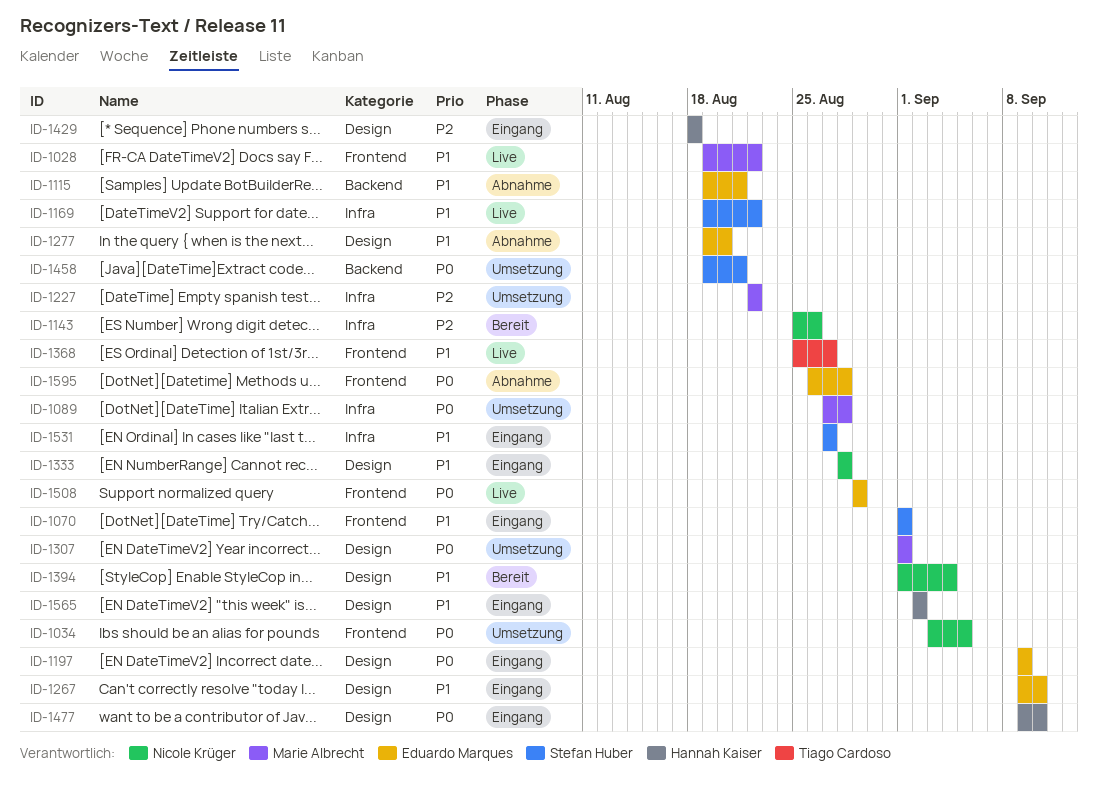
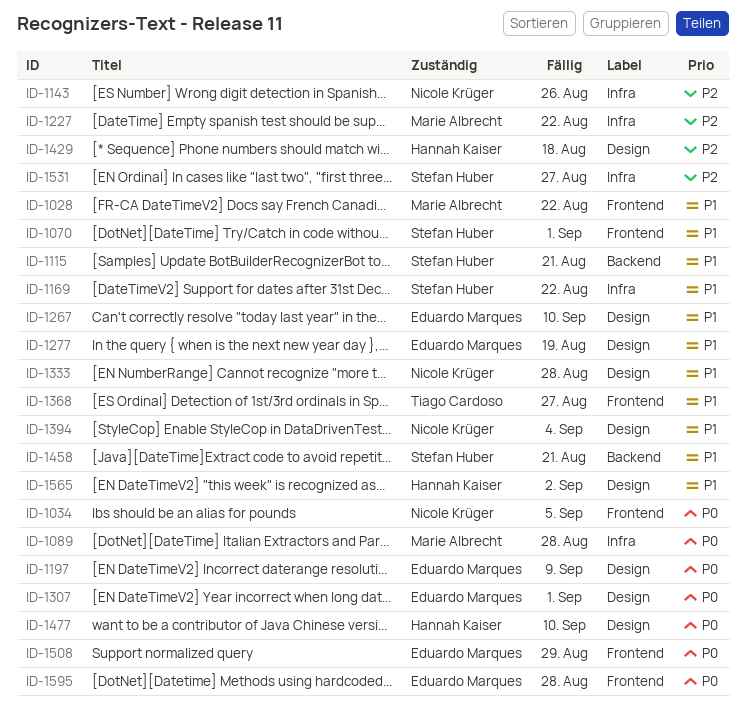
ID-1115, owner: Eduardo Marques -> Stefan Huber
ID-1277, due: Aug 20 -> Aug 19
ID-1307, owner: Marie Albrecht -> Eduardo Marques
ID-1458, priority: P0 -> P1
ID-1531, priority: P1 -> P2

